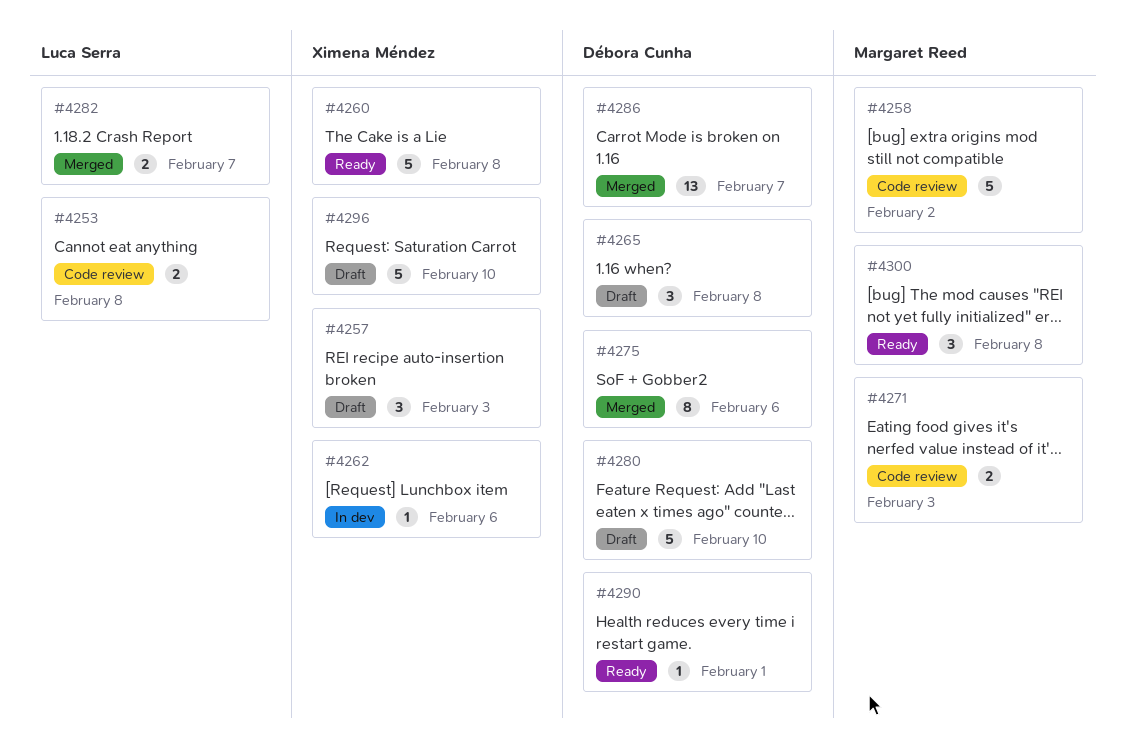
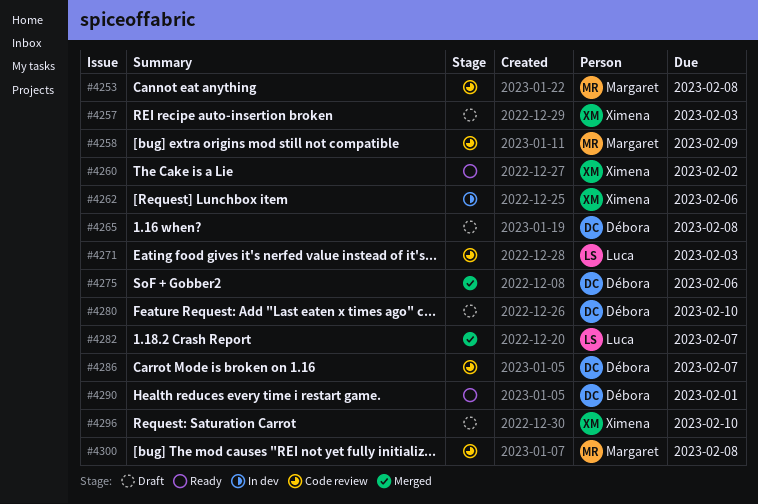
#4253, owner: Luca Serra -> Margaret Reed
#4258, due: Feb 2 -> Feb 9
#4260, due: Feb 8 -> Feb 2
#4271, owner: Margaret Reed -> Luca Serra
#4286, status: Merged -> Code review
#4300, status: Ready -> Code review

